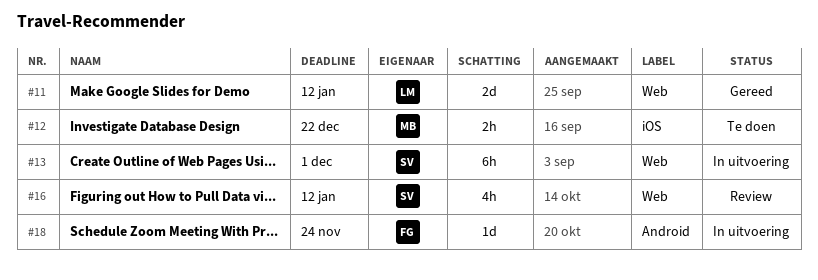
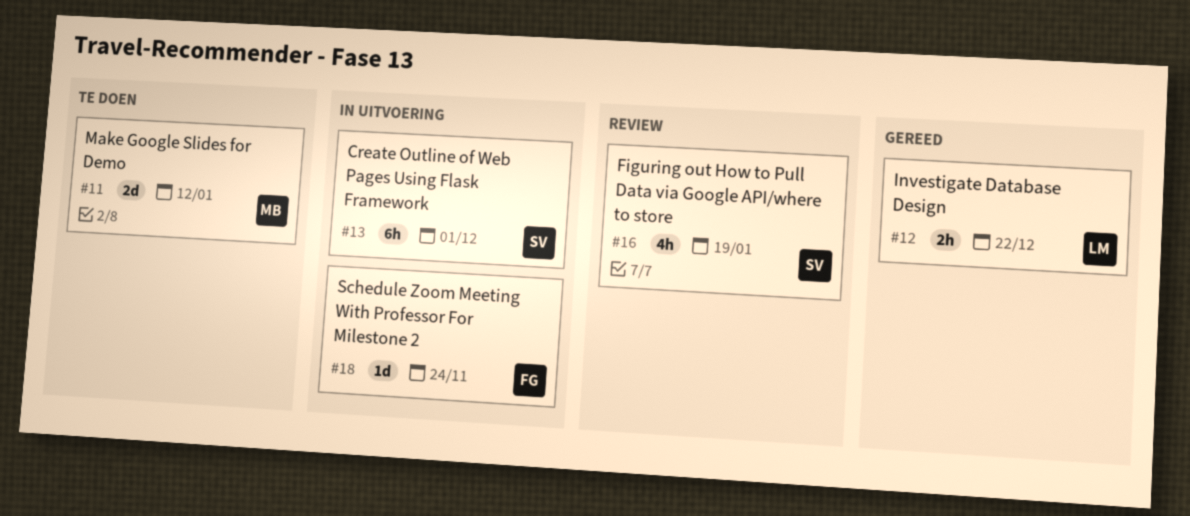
#11, status: Gereed -> Te doen
#11, owner: LM -> MB
#12, status: Te doen -> Gereed
#12, owner: MB -> LM
#16, due: Jan 12 -> Jan 19

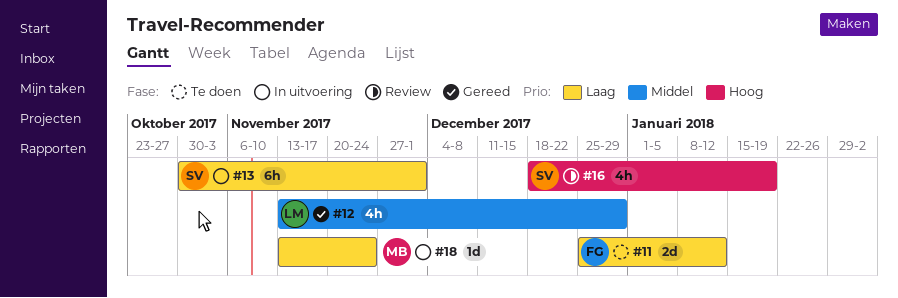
#11, owner: MB -> FG
#12, estimate: 2h -> 4h
#12, due: Dec 22 -> Dec 29
#18, owner: FG -> MB

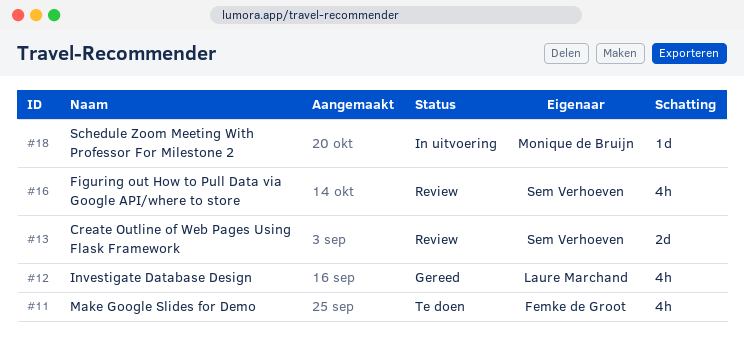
#11, estimate: 2d -> 4h
#13, status: In uitvoering -> Review
#13, estimate: 6h -> 2d

